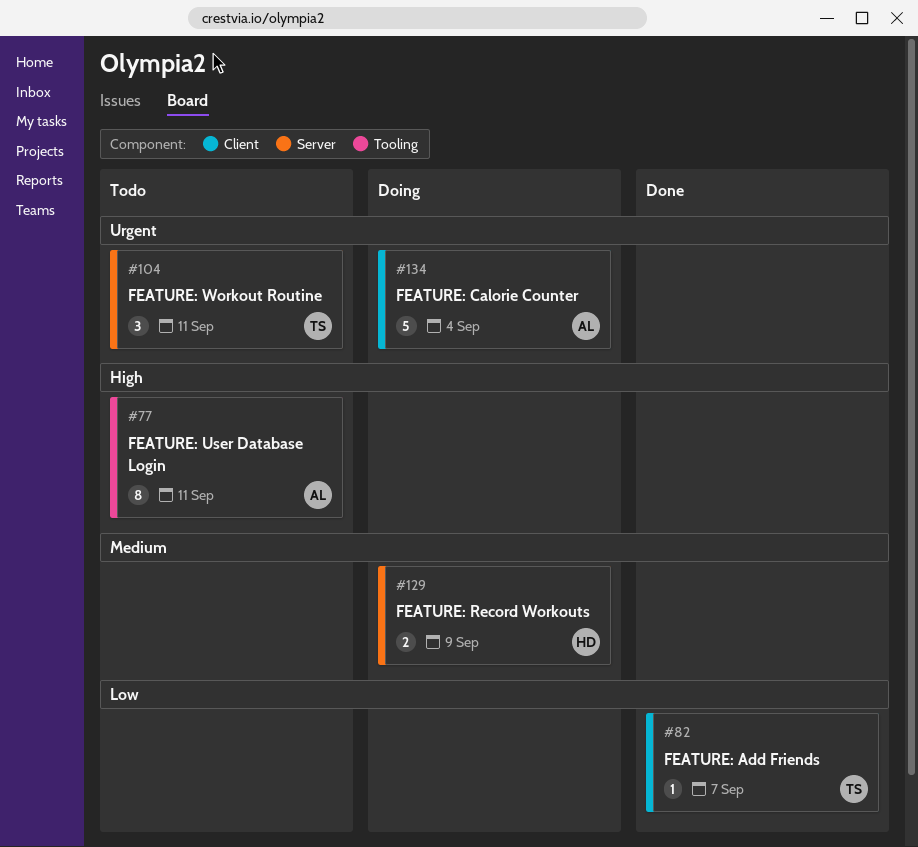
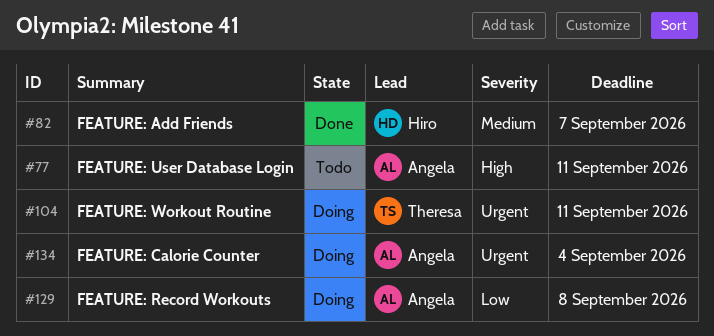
#82, owner: Theresa -> Hiro
#82, priority: Low -> Medium
#104, status: Todo -> Doing
#129, owner: Hiro -> Angela
#129, priority: Medium -> Low
#129, due: Sep 9 -> Sep 8

